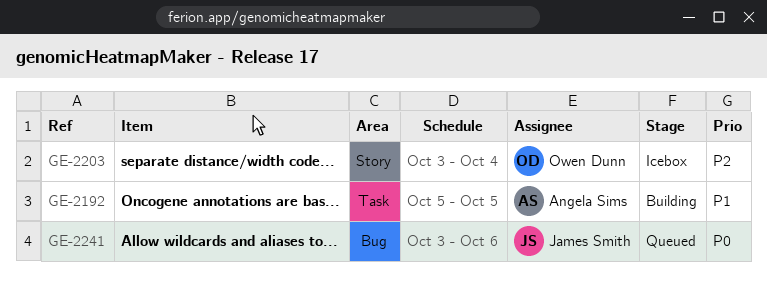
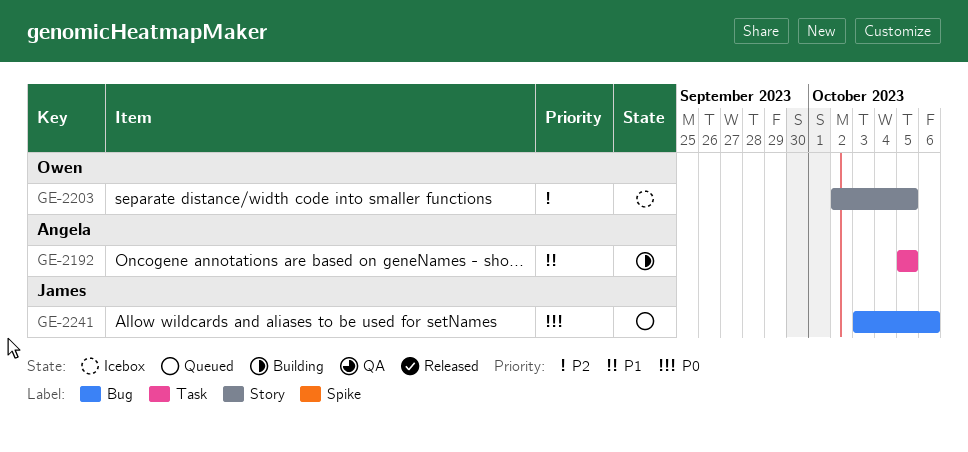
GE-2203, start: Oct 3 -> Oct 2
GE-2203, due: Oct 4 -> Oct 5

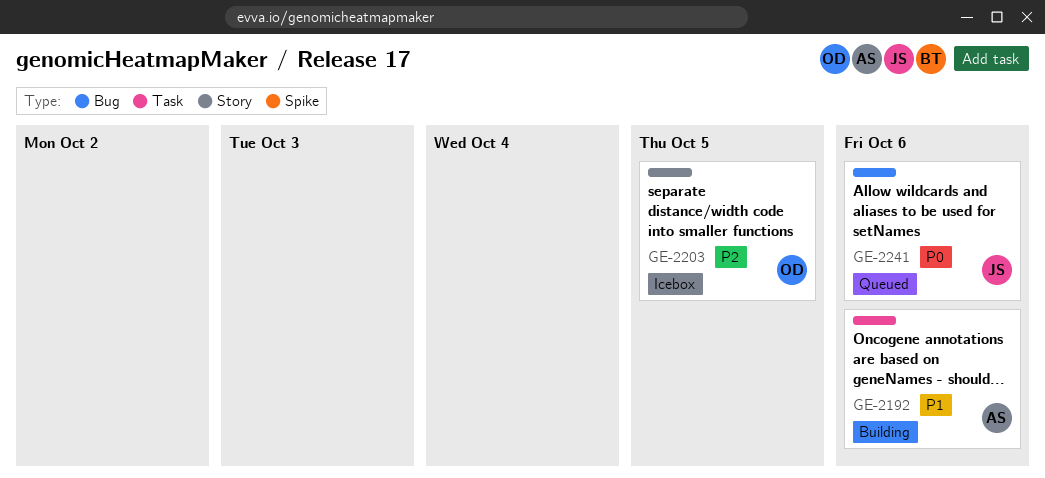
GE-2192, due: Oct 5 -> Oct 6

